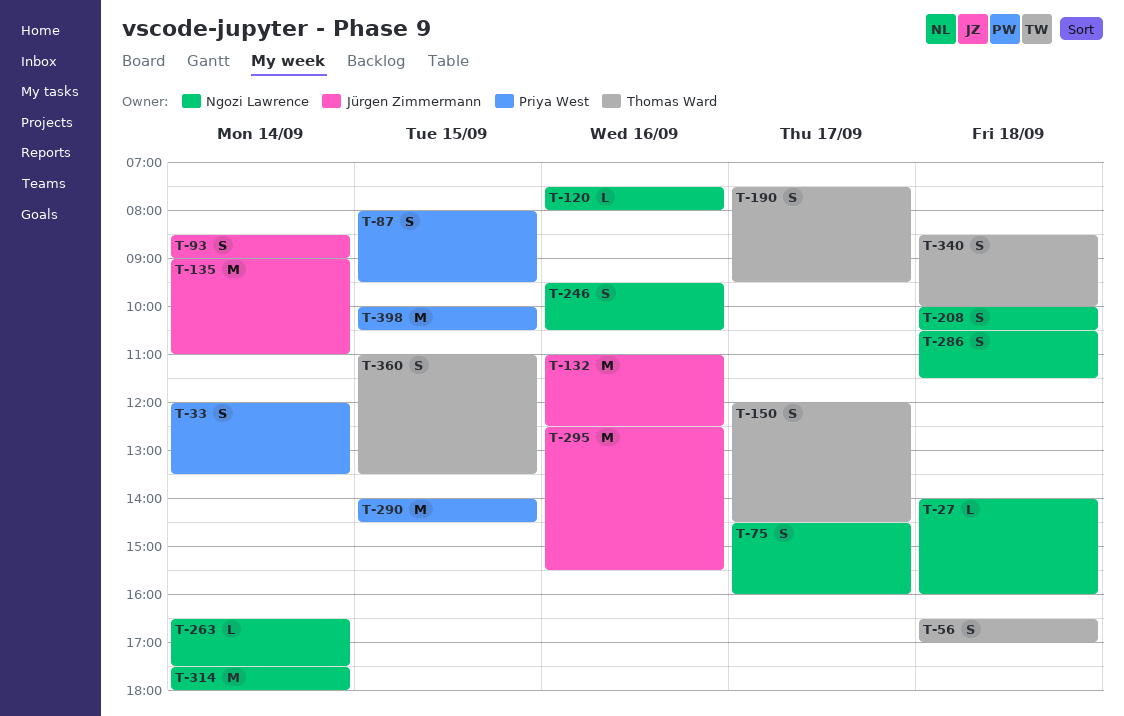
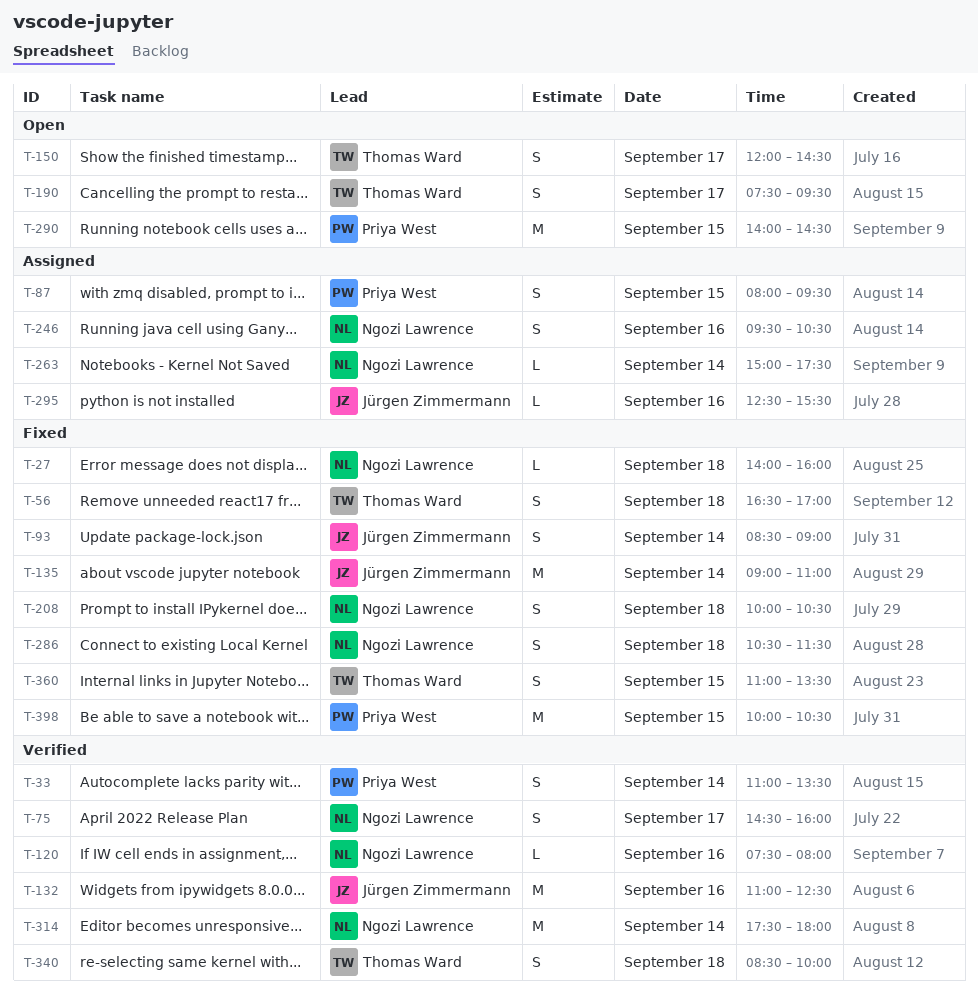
T-33, begins: 12:00 -> 11:00
T-263, begins: 16:30 -> 15:00
T-295, estimate: M -> L

